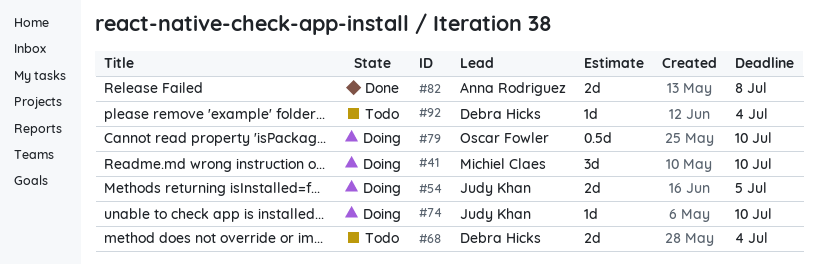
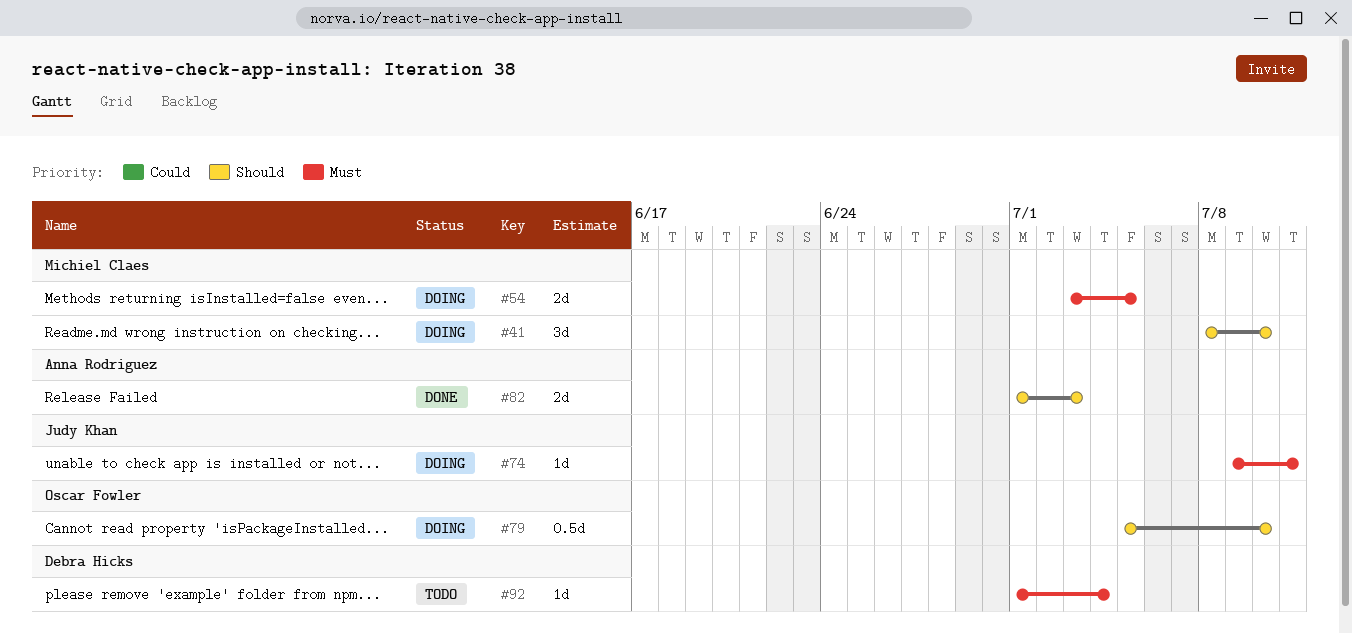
#54, owner: Judy Khan -> Michiel Claes
#68: present -> none
#74, due: Jul 10 -> Jul 11
#82, due: Jul 8 -> Jul 3

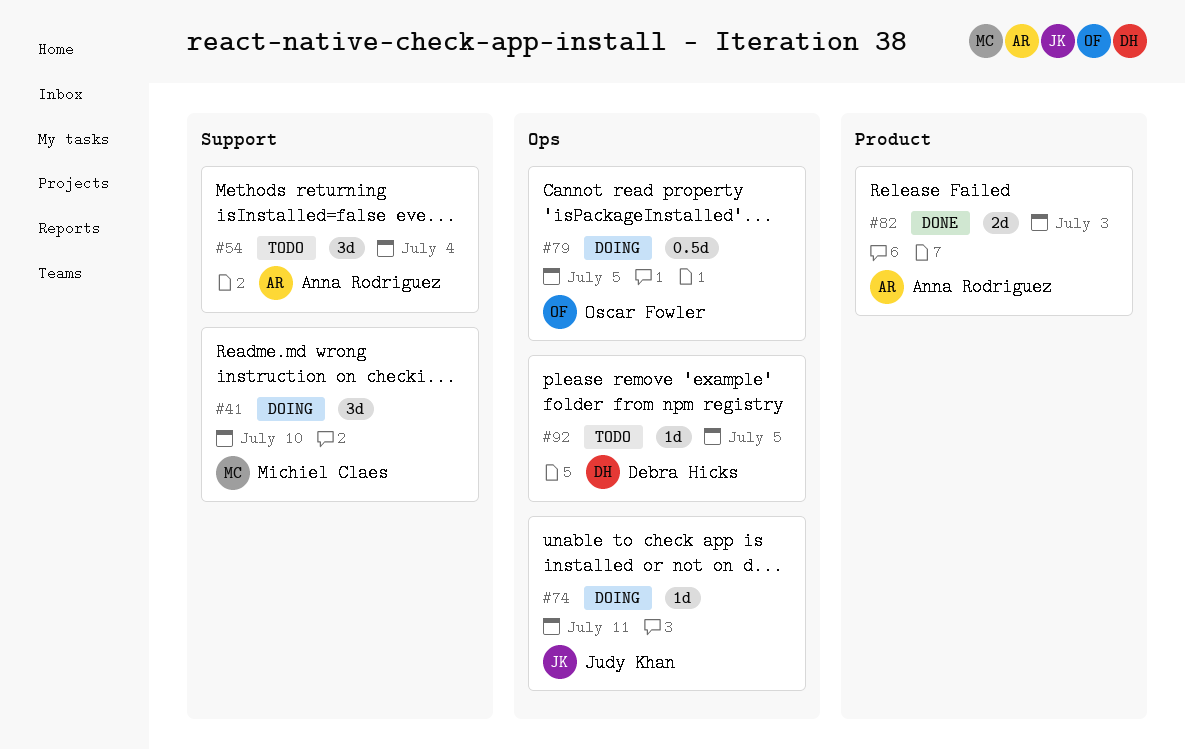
#54, status: Doing -> Todo
#54, owner: Michiel Claes -> Anna Rodriguez
#54, estimate: 2d -> 3d
#54, due: Jul 5 -> Jul 4
#79, due: Jul 10 -> Jul 5
#92, due: Jul 4 -> Jul 5

